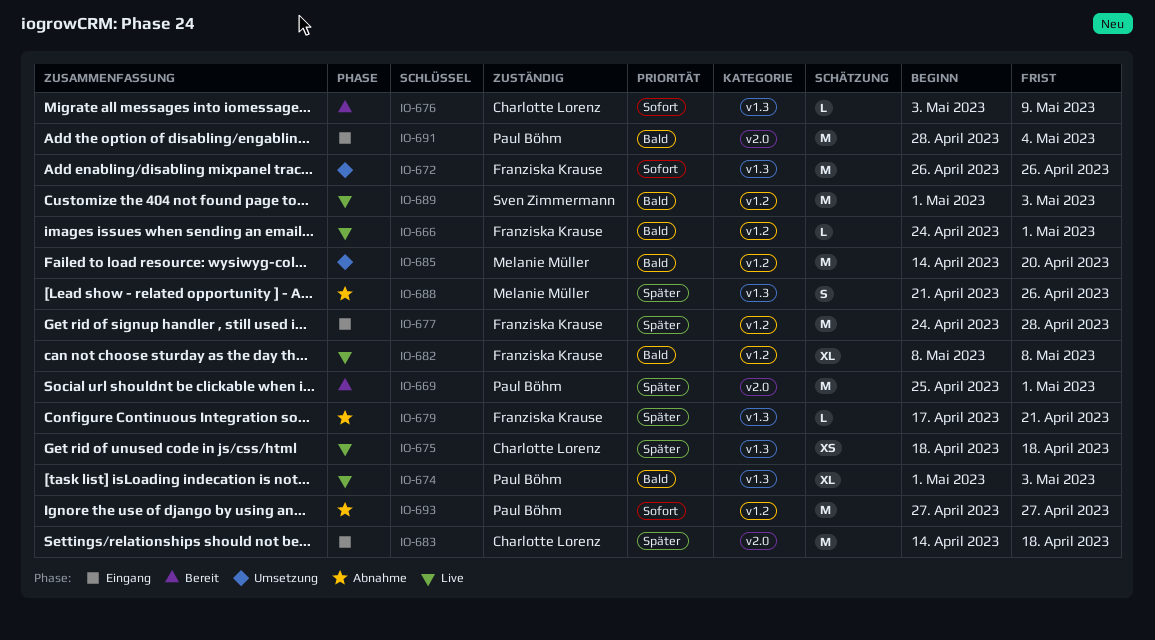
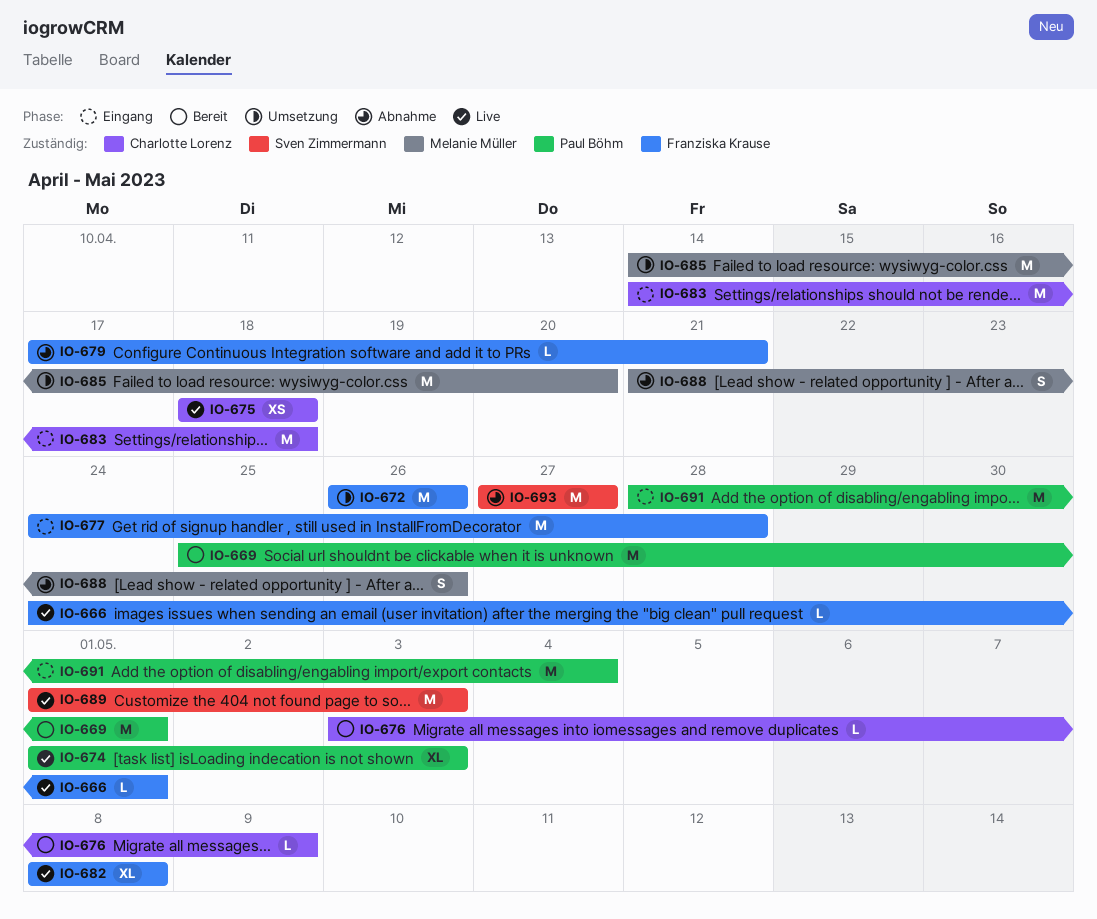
IO-693, owner: Paul Böhm -> Sven Zimmermann

